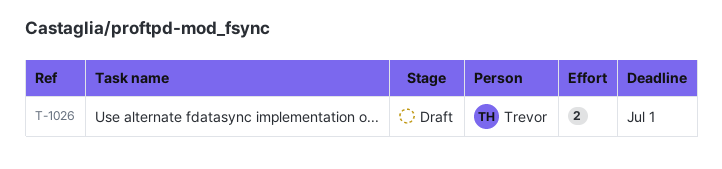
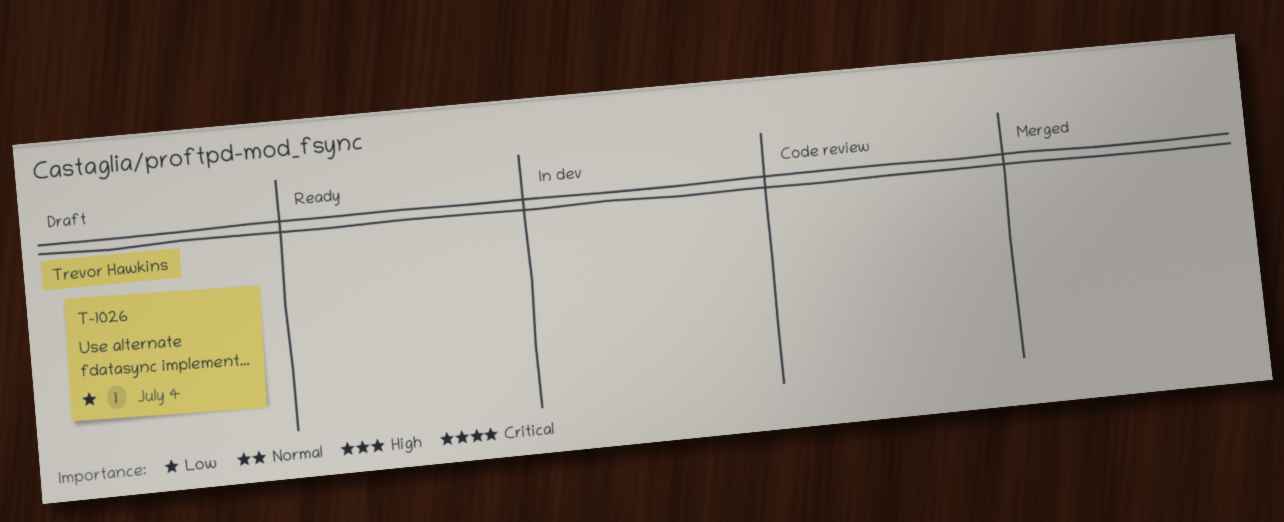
T-1026, estimate: 2 -> 1
T-1026, due: Jul 1 -> Jul 4

